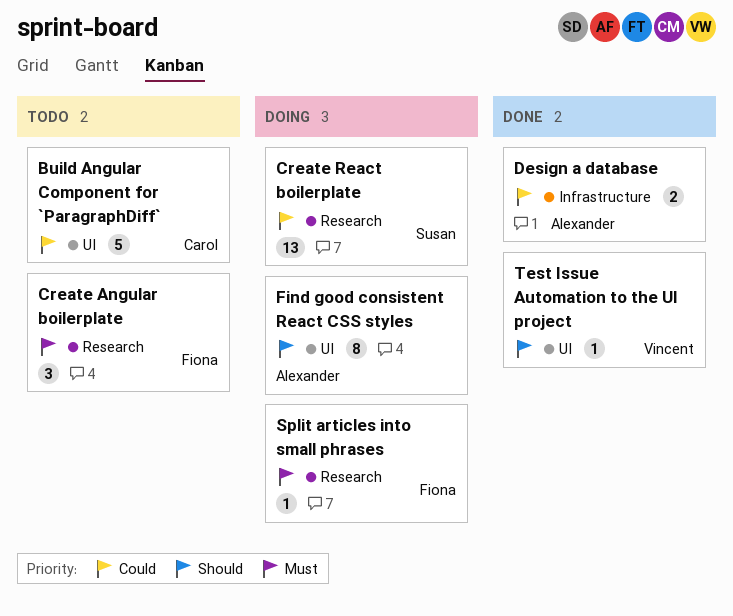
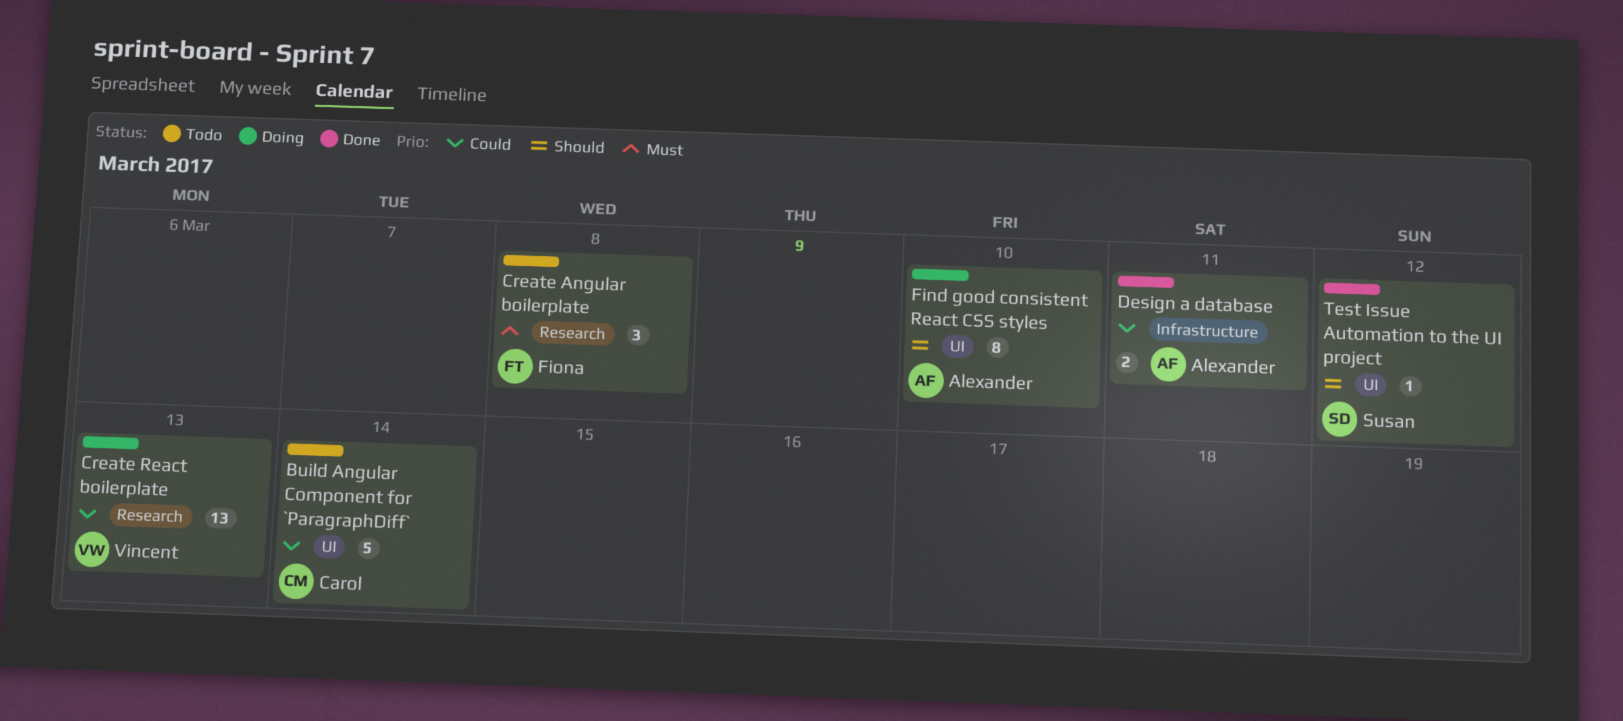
Create React boilerplate, owner: Susan -> Vincent
Split articles into small phrases: present -> none
Test Issue Automation to the UI project, owner: Vincent -> Susan

